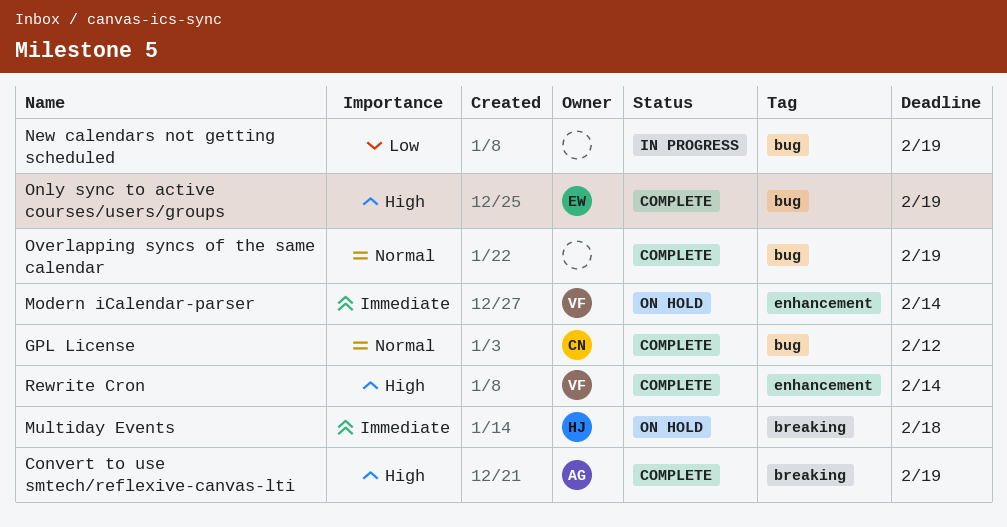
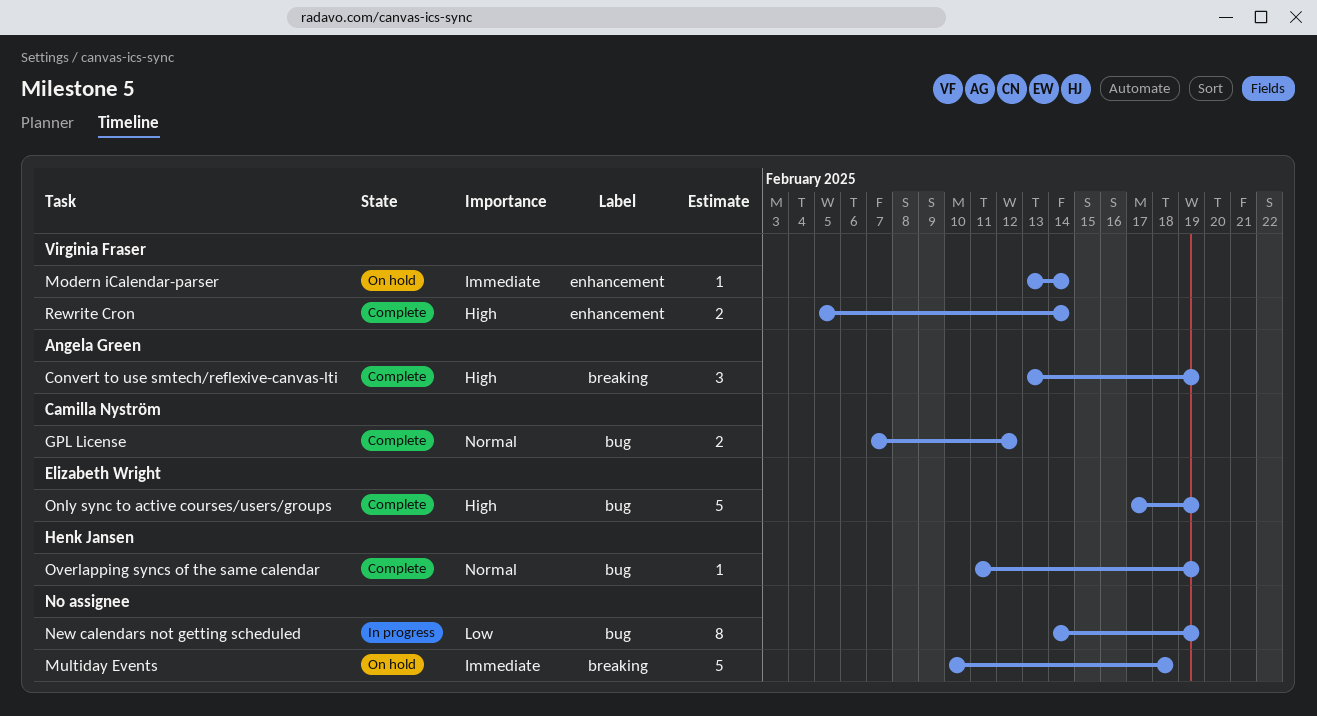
Multiday Events, owner: Henk Jansen -> none
Overlapping syncs of the same calendar, owner: none -> Henk Jansen

